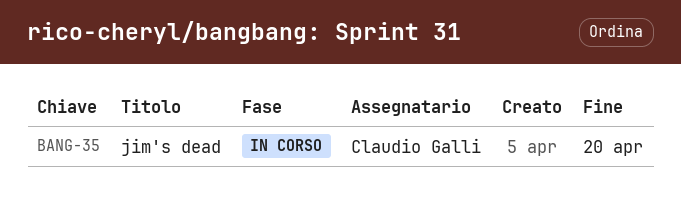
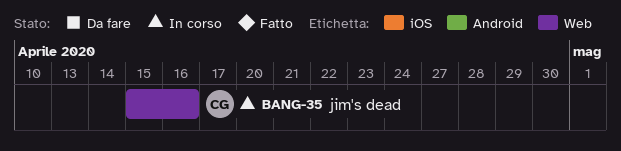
BANG-35, due: Apr 20 -> Apr 16

